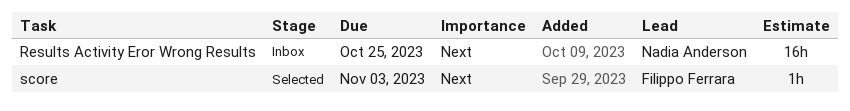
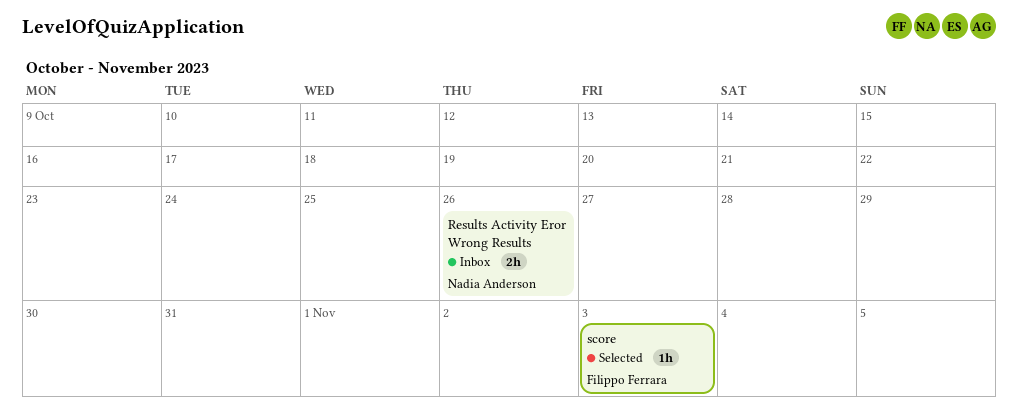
Results Activity Eror Wrong Results, estimate: 16h -> 2h
Results Activity Eror Wrong Results, due: Oct 25 -> Oct 26

